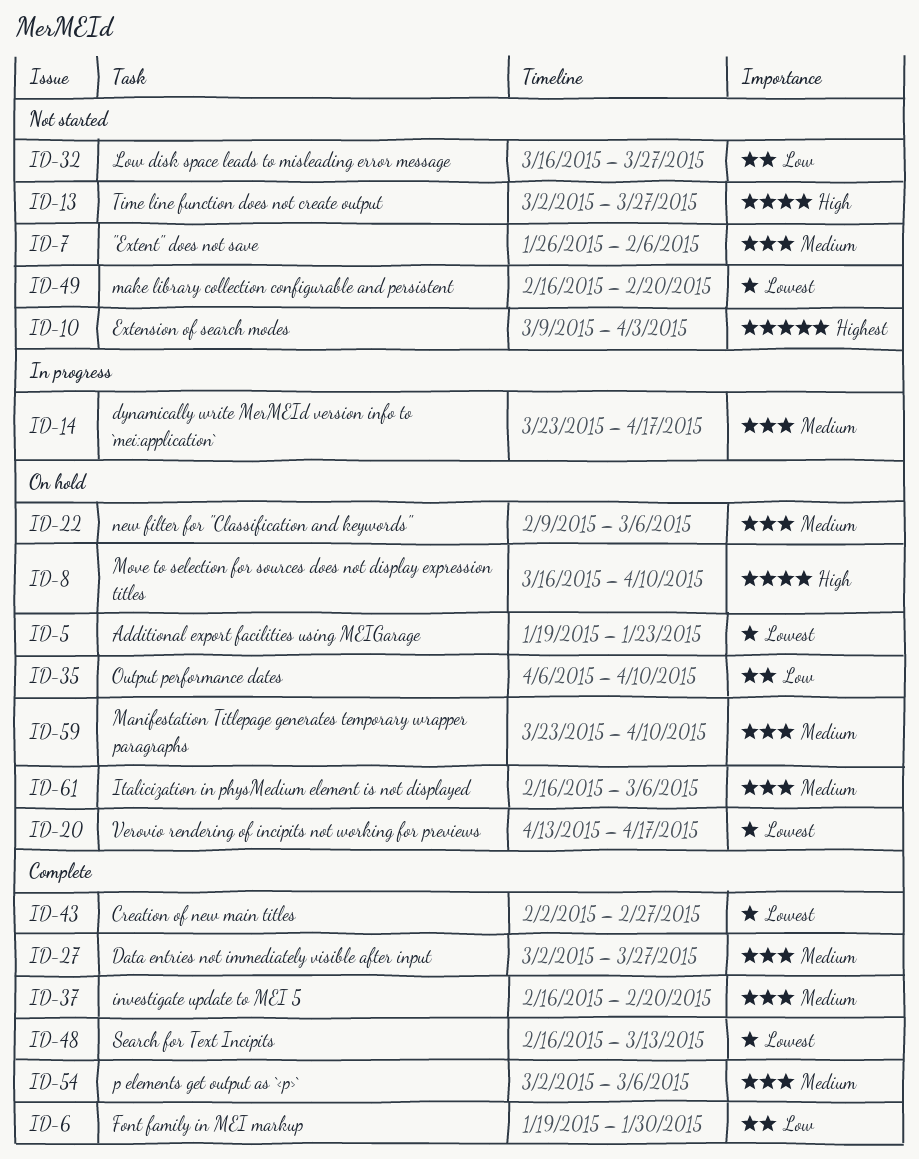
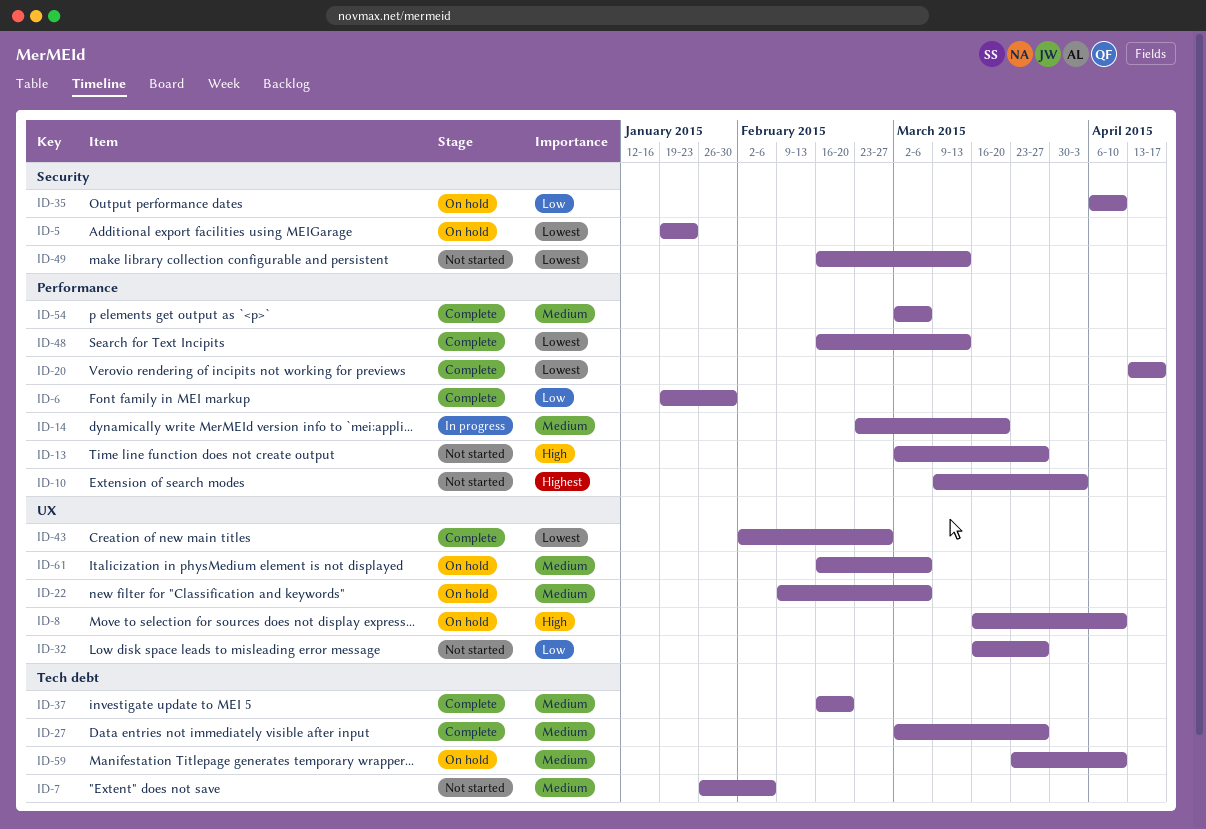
ID-14, start: Mar 23 -> Feb 23
ID-14, due: Apr 17 -> Mar 20
ID-20, status: On hold -> Complete
ID-49, due: Feb 20 -> Mar 13

